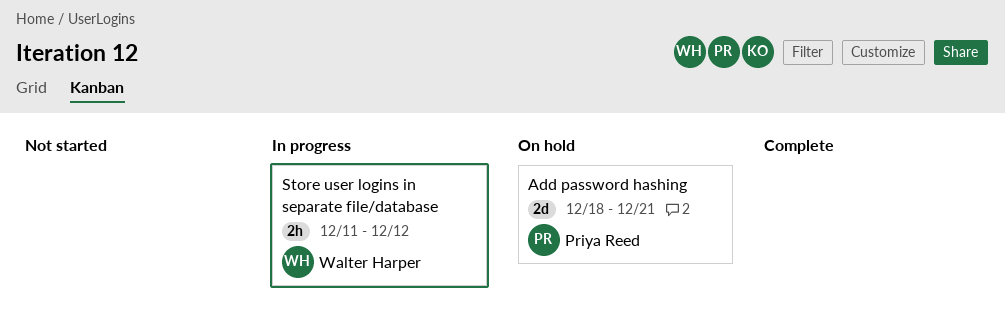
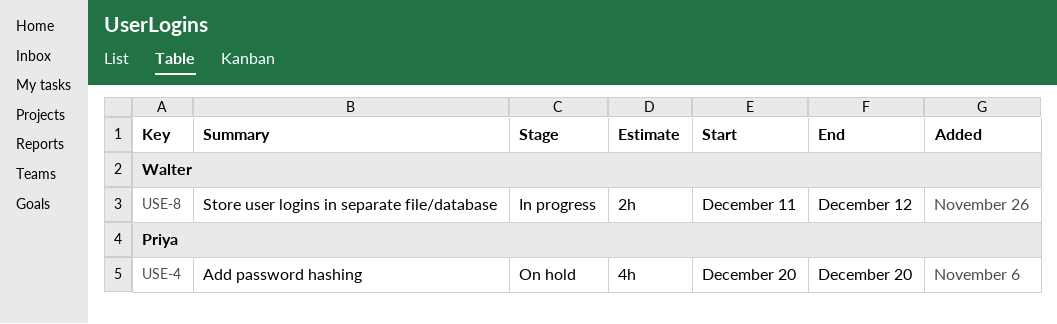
Add password hashing, estimate: 2d -> 4h
Add password hashing, start: Dec 18 -> Dec 20
Add password hashing, due: Dec 21 -> Dec 20

